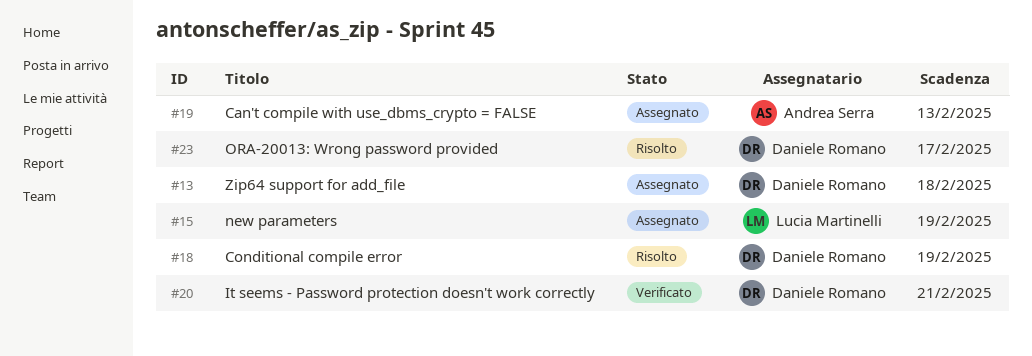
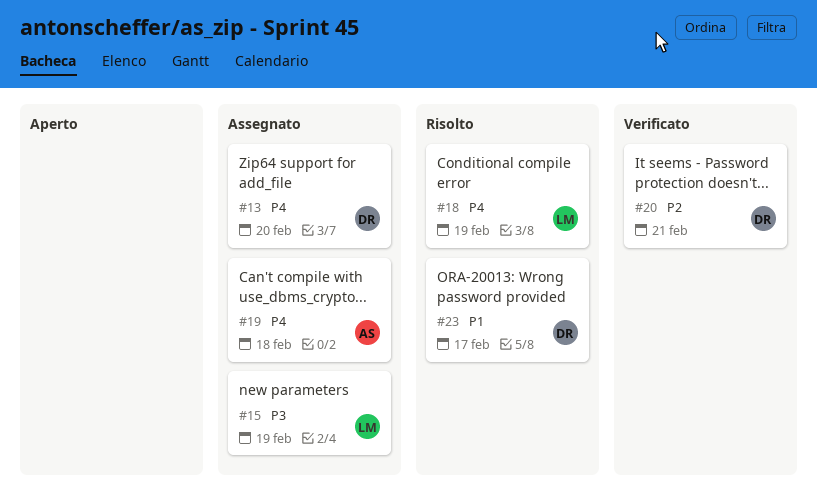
#13, due: Feb 18 -> Feb 20
#18, owner: Daniele Romano -> Lucia Martinelli
#19, due: Feb 13 -> Feb 18

